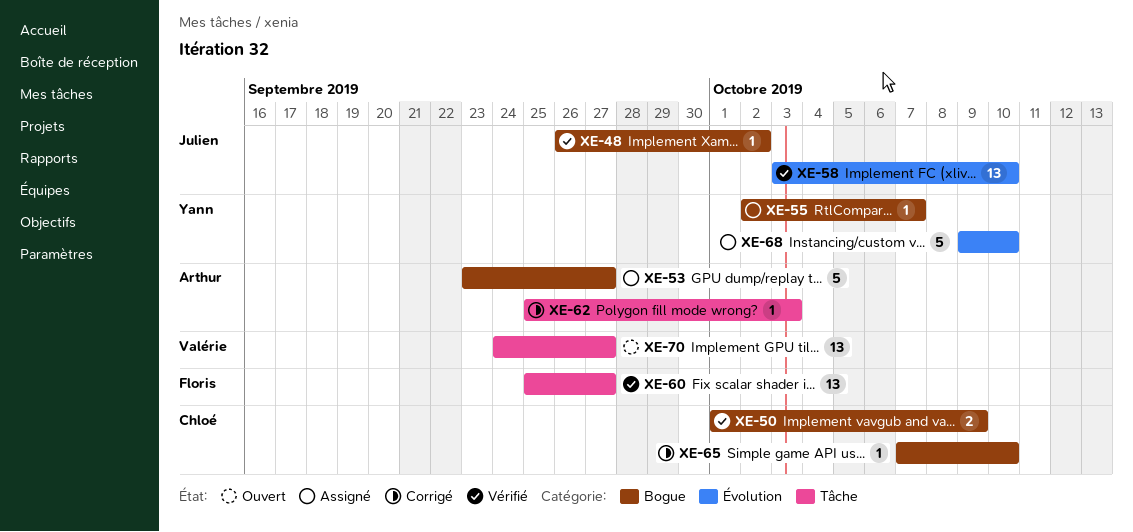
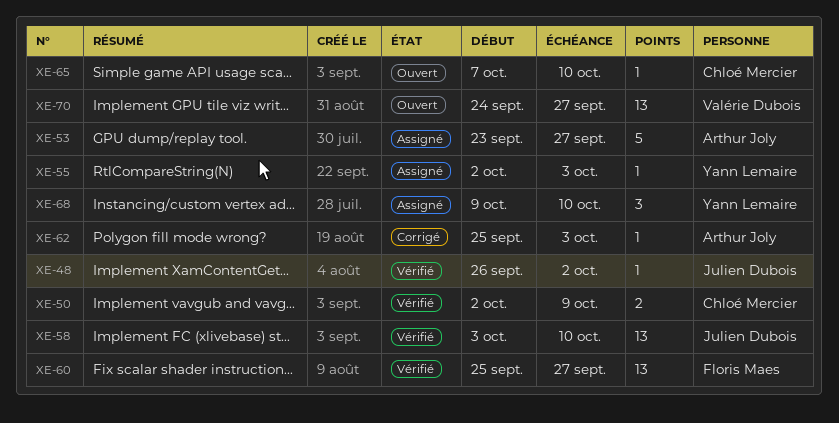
XE-50, start: Oct 1 -> Oct 2
XE-55, due: Oct 7 -> Oct 3
XE-65, status: Corrigé -> Ouvert
XE-68, estimate: 5 -> 3

